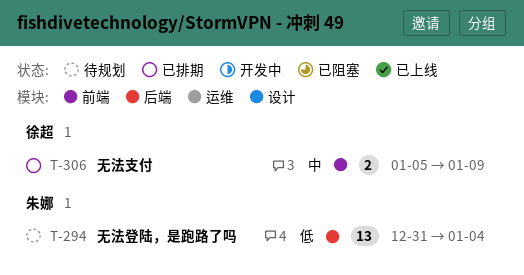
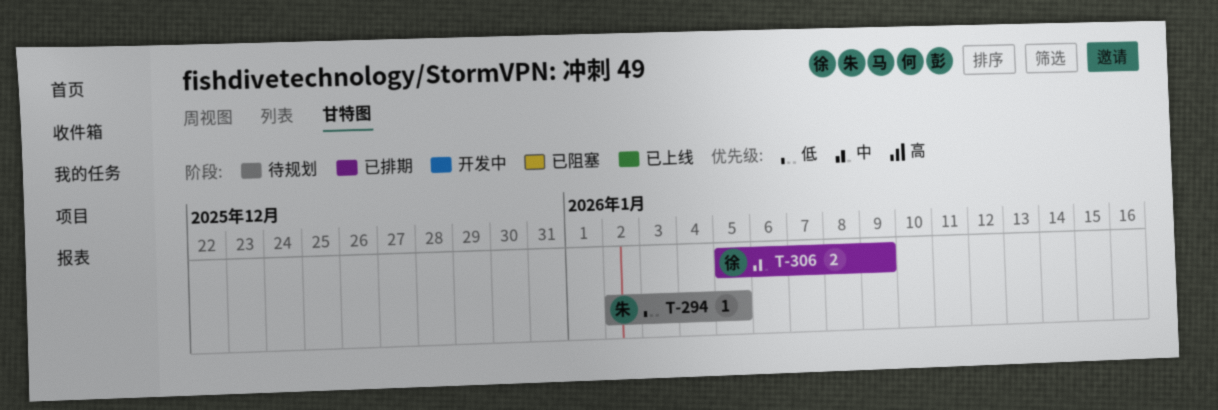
T-294, estimate: 13 -> 1
T-294, start: Dec 31 -> Jan 2
T-294, due: Jan 4 -> Jan 5

